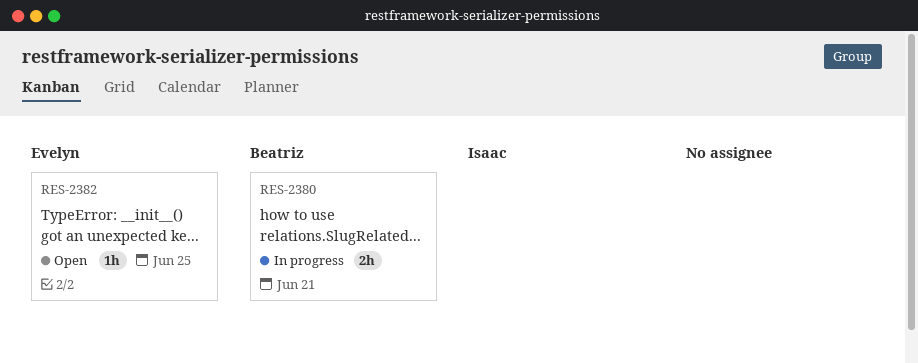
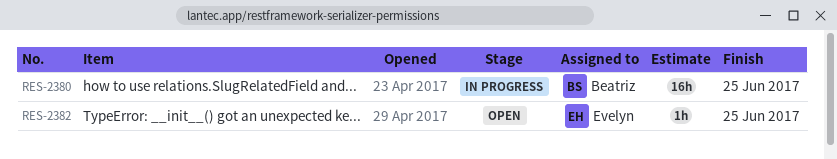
RES-2380, estimate: 2h -> 16h
RES-2380, due: Jun 21 -> Jun 25

